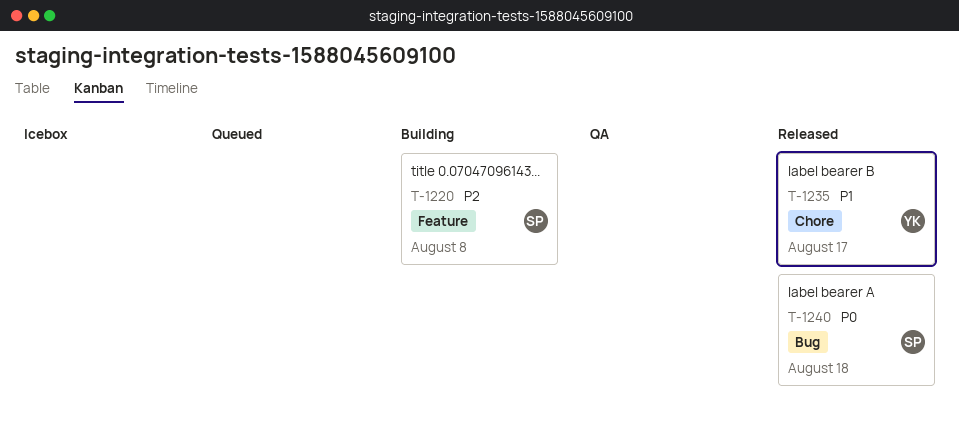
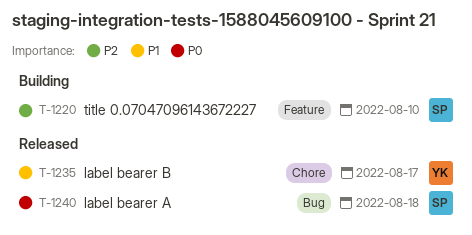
T-1220, due: Aug 8 -> Aug 10

